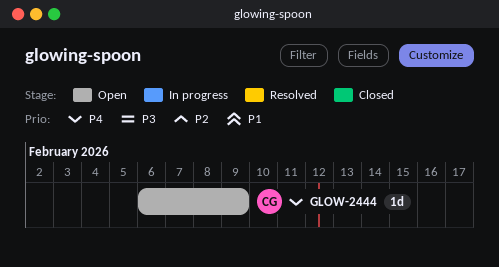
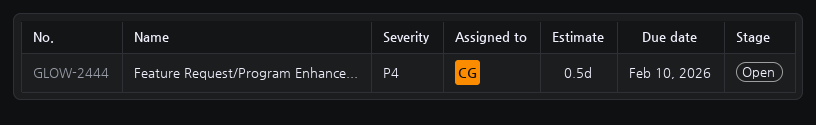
GLOW-2444, estimate: 1d -> 0.5d
GLOW-2444, due: Feb 9 -> Feb 10

